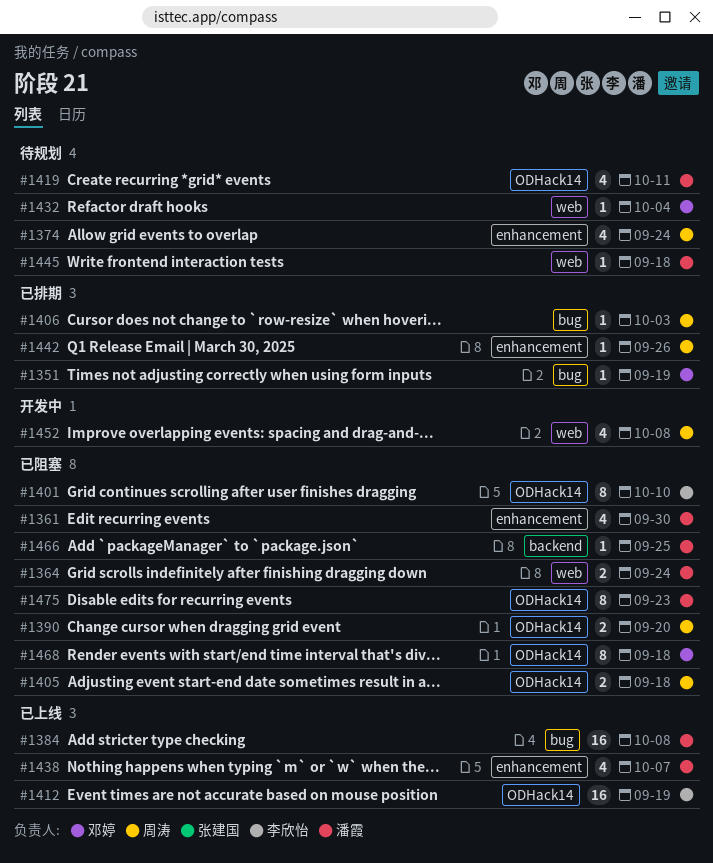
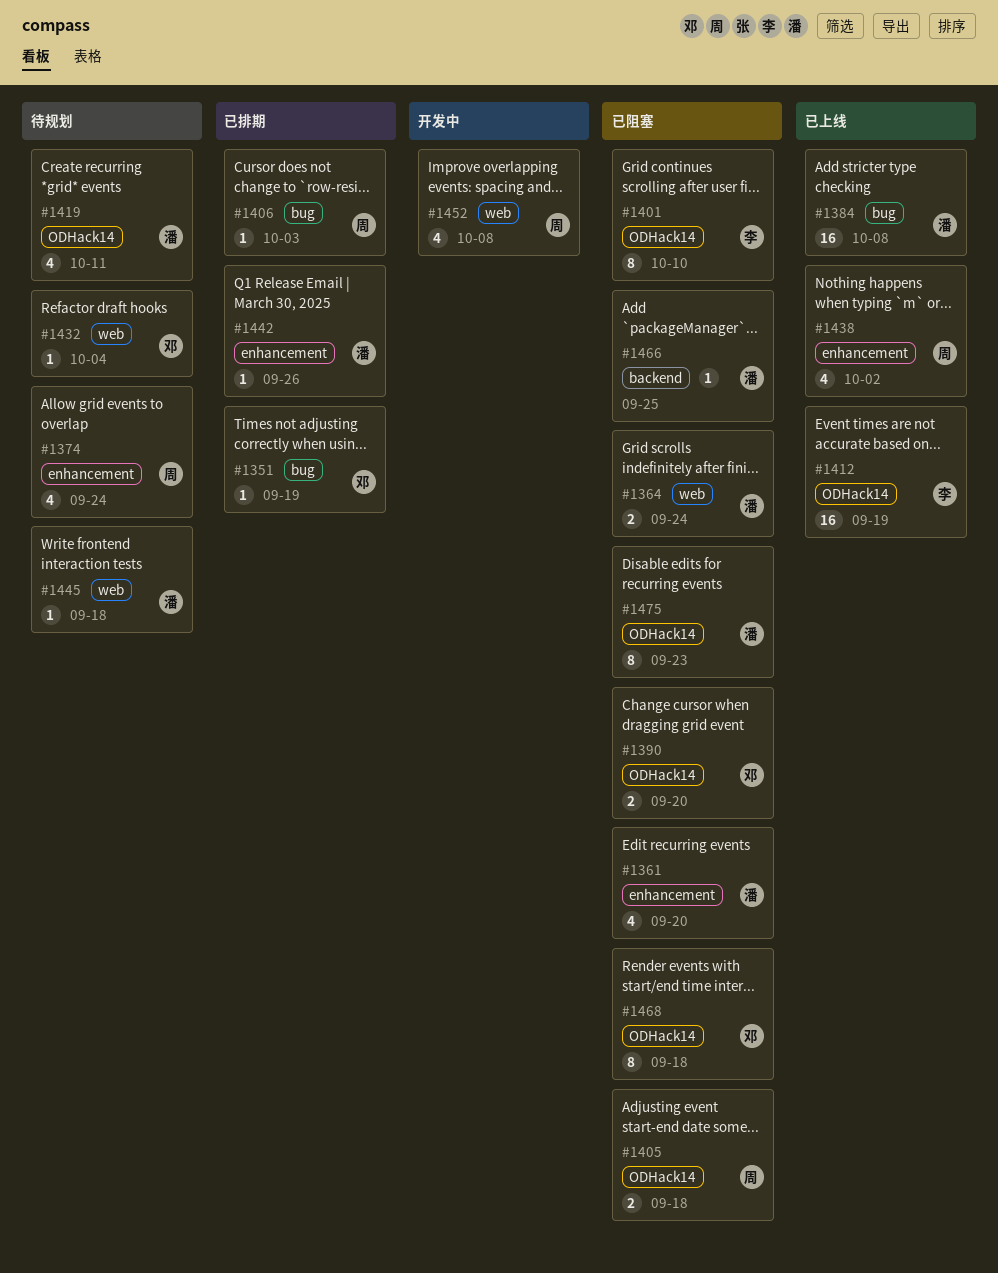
#1361, due: Sep 30 -> Sep 20
#1390, owner: 周涛 -> 邓婷
#1438, owner: 潘霞 -> 周涛
#1438, due: Oct 7 -> Oct 2
#1442, owner: 周涛 -> 潘霞

